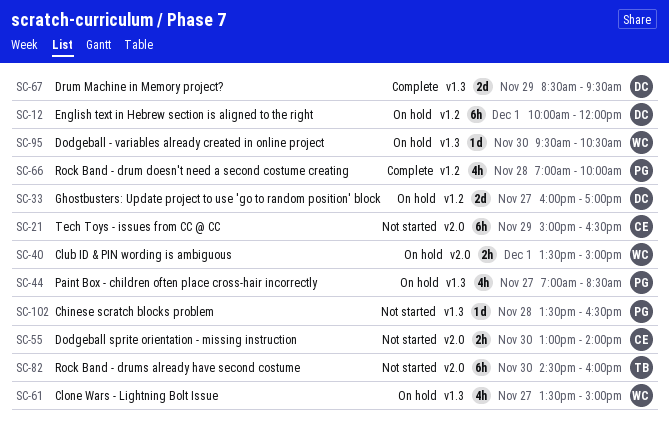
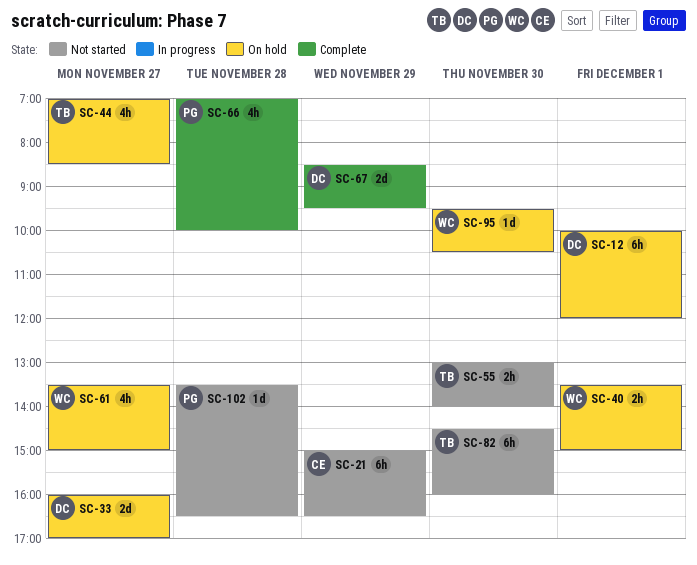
SC-44, owner: PG -> TB
SC-55, owner: CE -> TB

